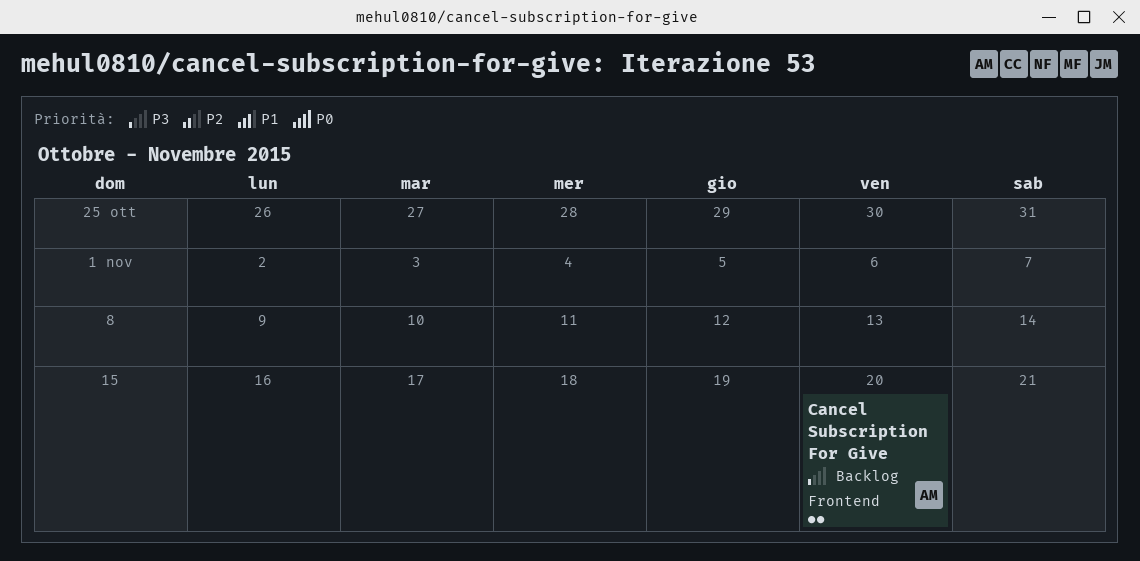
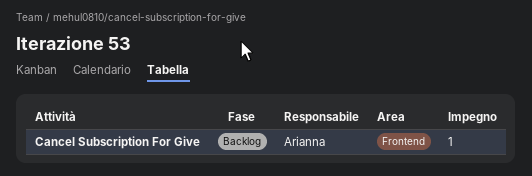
Cancel Subscription For Give, estimate: 2 -> 1

